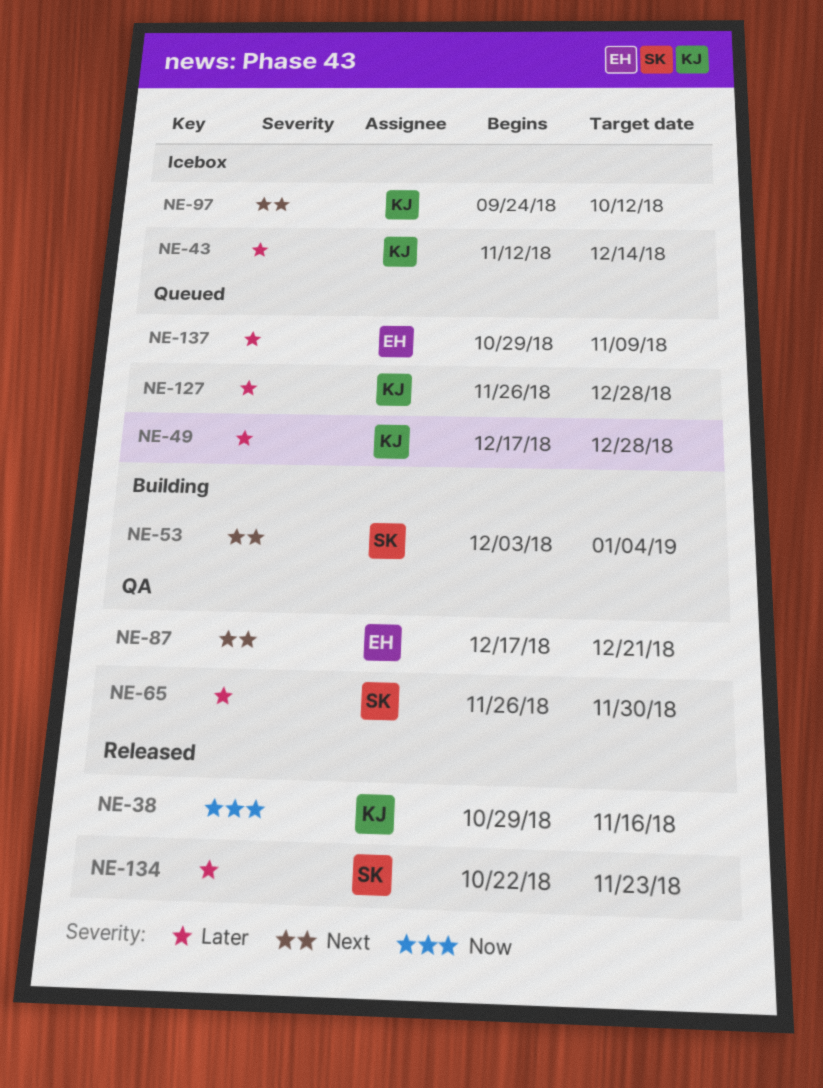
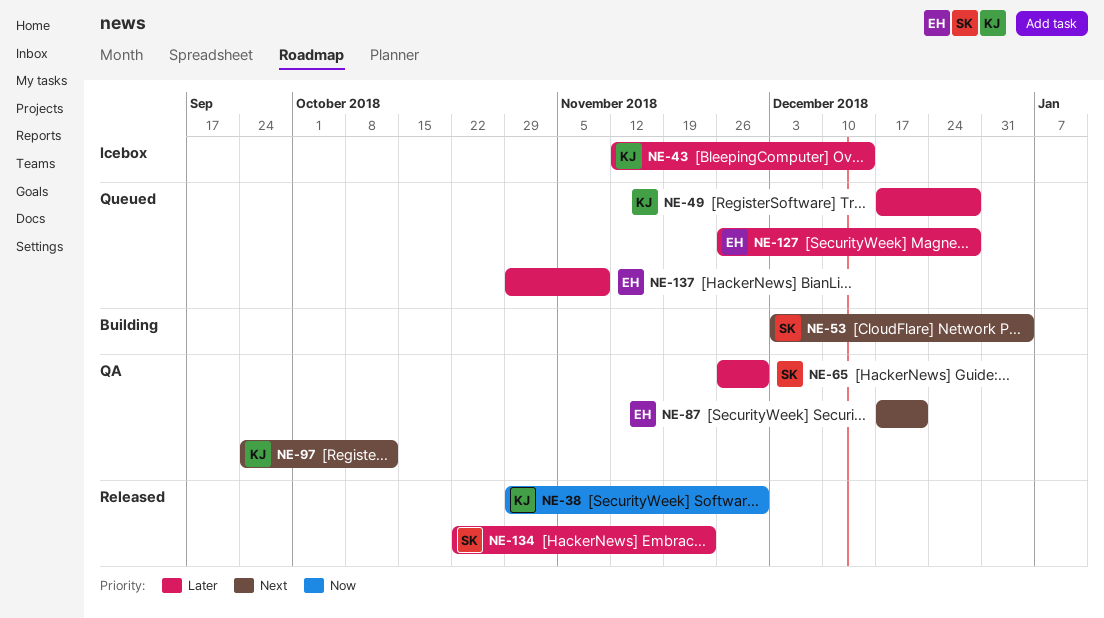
NE-38, due: Nov 16 -> Nov 30
NE-97, status: Icebox -> QA
NE-127, owner: KJ -> EH

